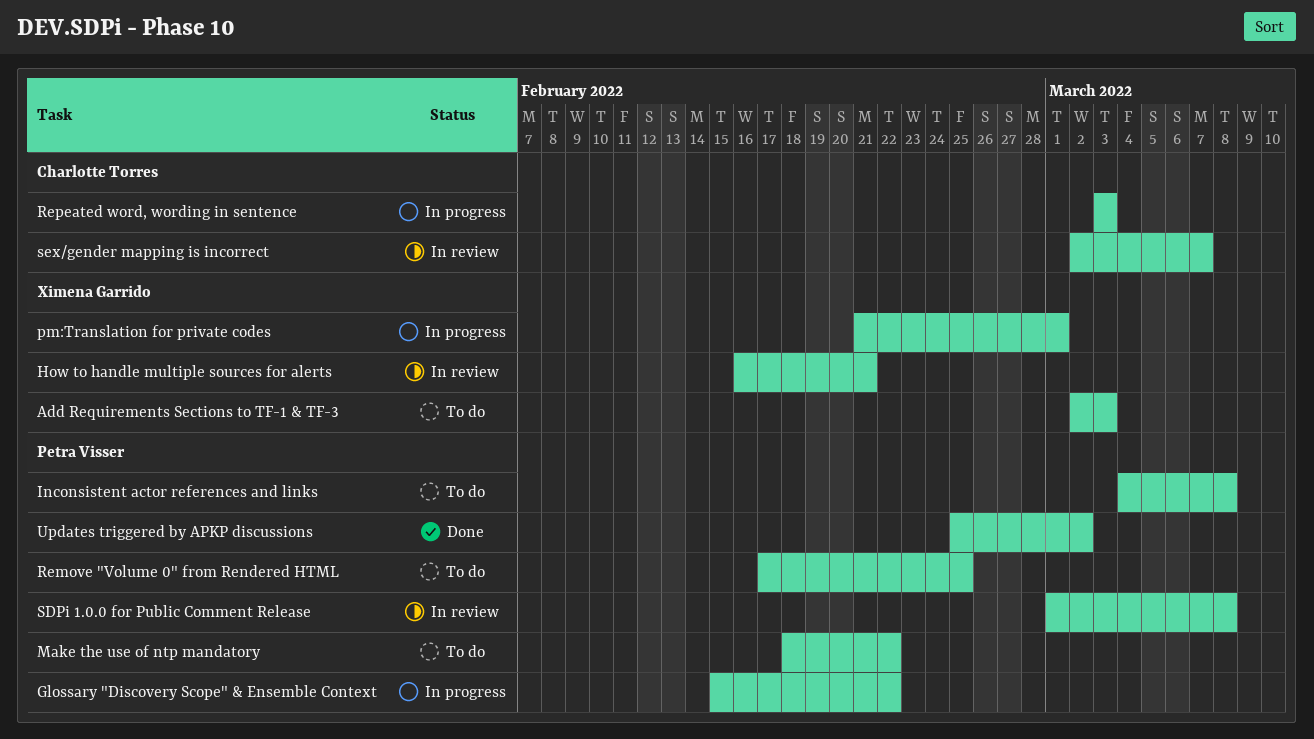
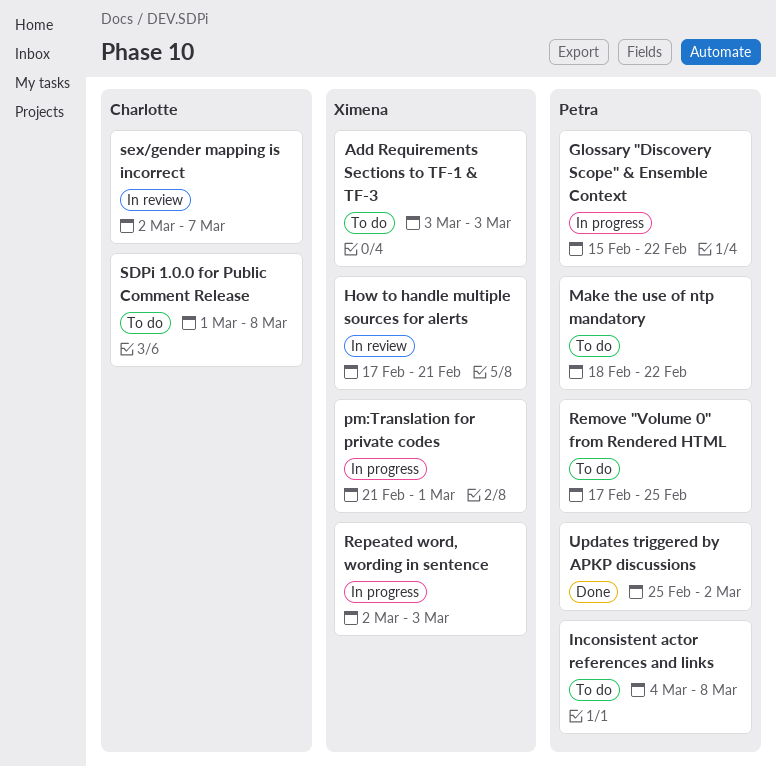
Add Requirements Sections to TF-1 & TF-3, start: Mar 2 -> Mar 3
How to handle multiple sources for alerts, start: Feb 16 -> Feb 17
Repeated word, wording in sentence, owner: Charlotte Torres -> Ximena Garrido
Repeated word, wording in sentence, start: Mar 3 -> Mar 2
SDPi 1.0.0 for Public Comment Release, status: In review -> To do
SDPi 1.0.0 for Public Comment Release, owner: Petra Visser -> Charlotte Torres

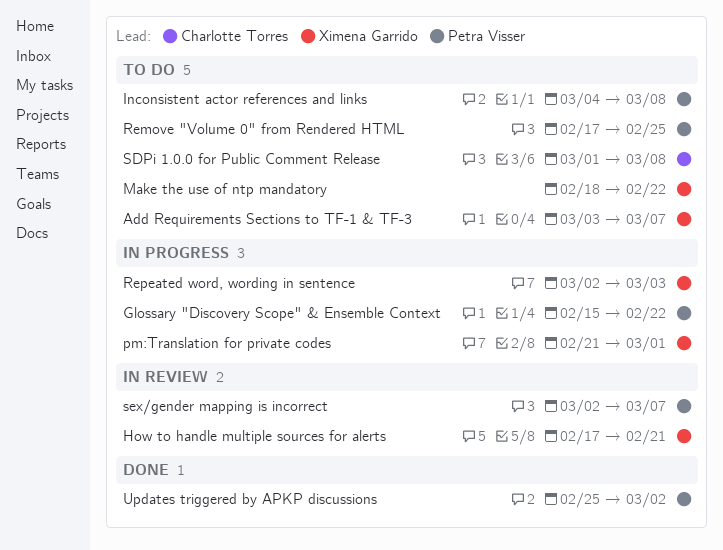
Add Requirements Sections to TF-1 & TF-3, due: Mar 3 -> Mar 7
Make the use of ntp mandatory, owner: Petra Visser -> Ximena Garrido
sex/gender mapping is incorrect, owner: Charlotte Torres -> Petra Visser

